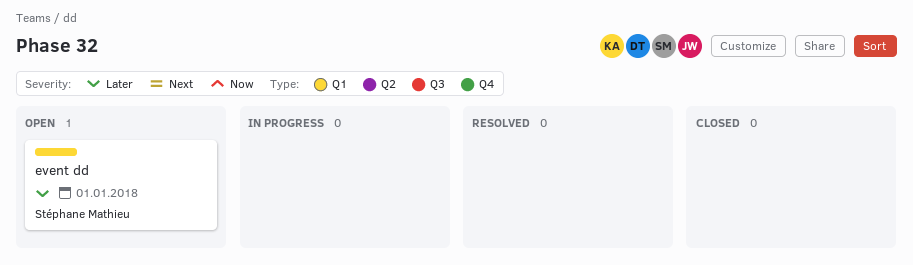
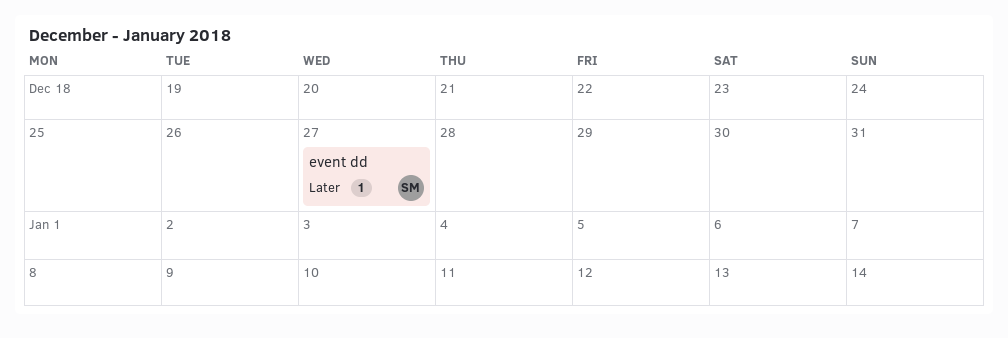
event dd, due: Jan 1 -> Dec 27

